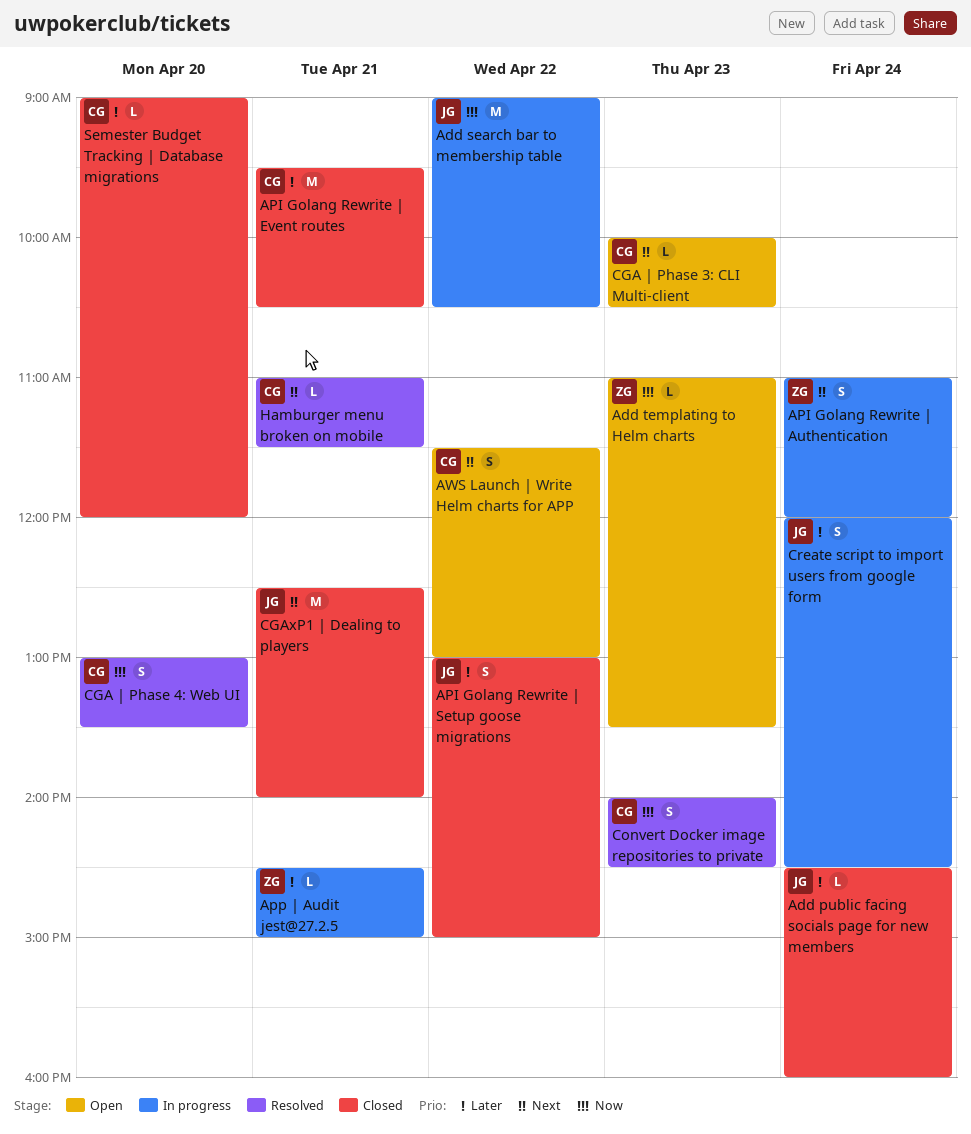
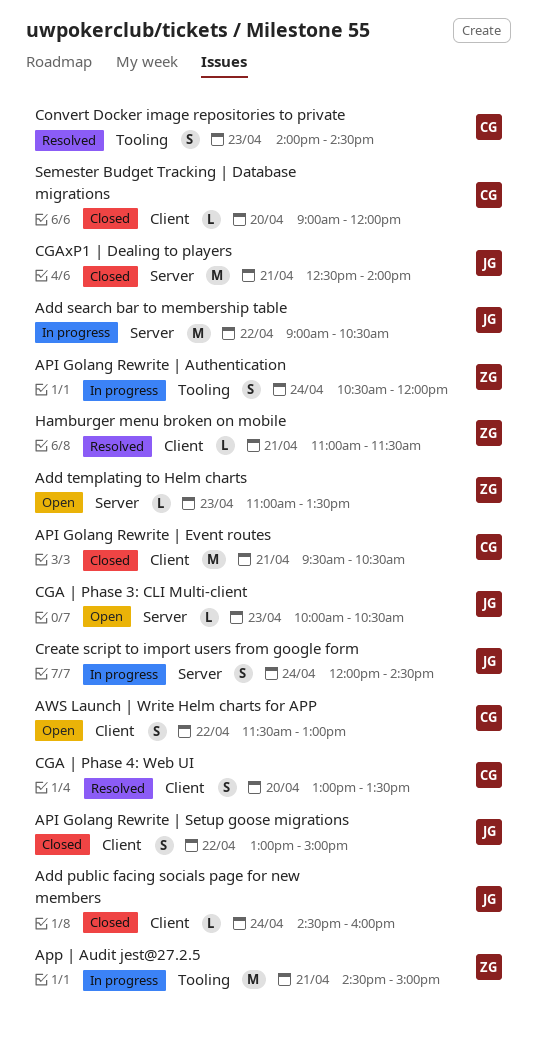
API Golang Rewrite | Authentication, begins: 11:00 -> 10:30
App | Audit jest@27.2.5, estimate: L -> M
CGA | Phase 3: CLI Multi-client, owner: CG -> JG
Hamburger menu broken on mobile, owner: CG -> ZG

